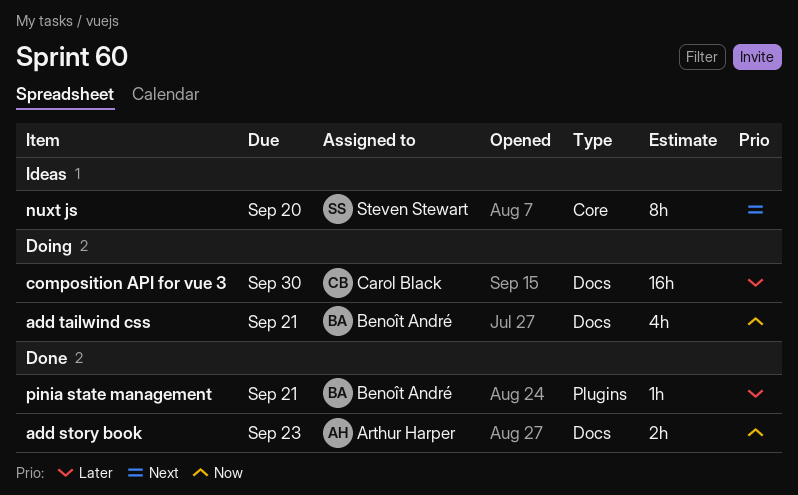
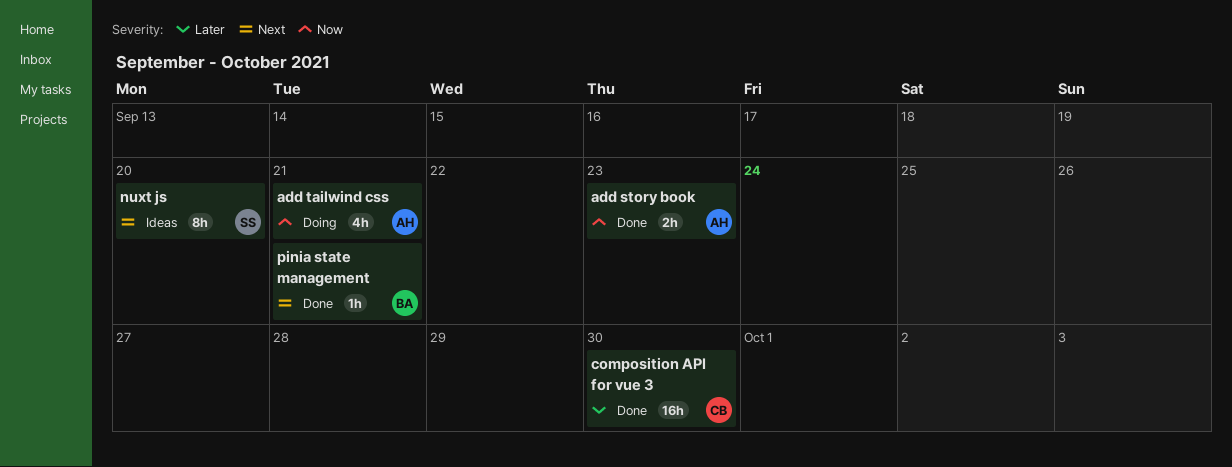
add tailwind css, owner: Benoît André -> Arthur Harper
composition API for vue 3, status: Doing -> Done
pinia state management, priority: Later -> Next

